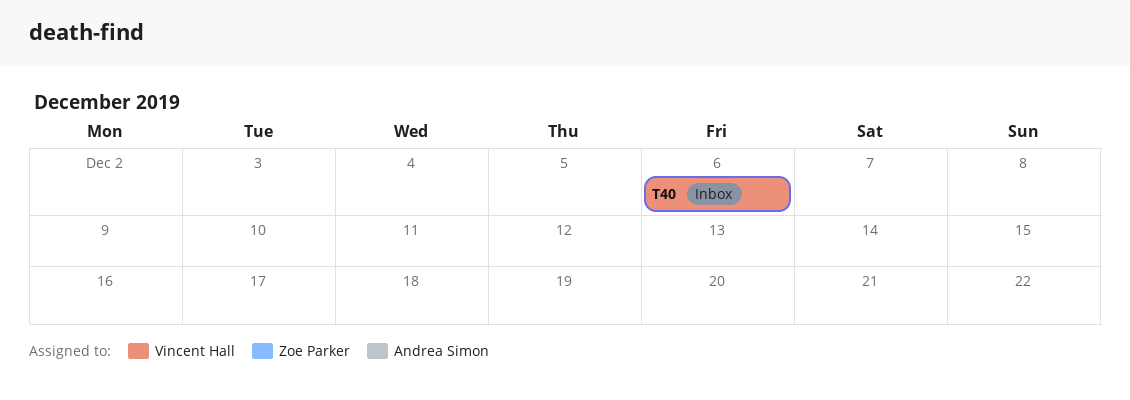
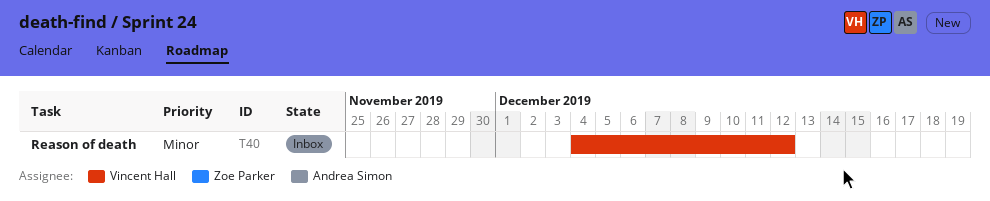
T40, due: Dec 6 -> Dec 12

